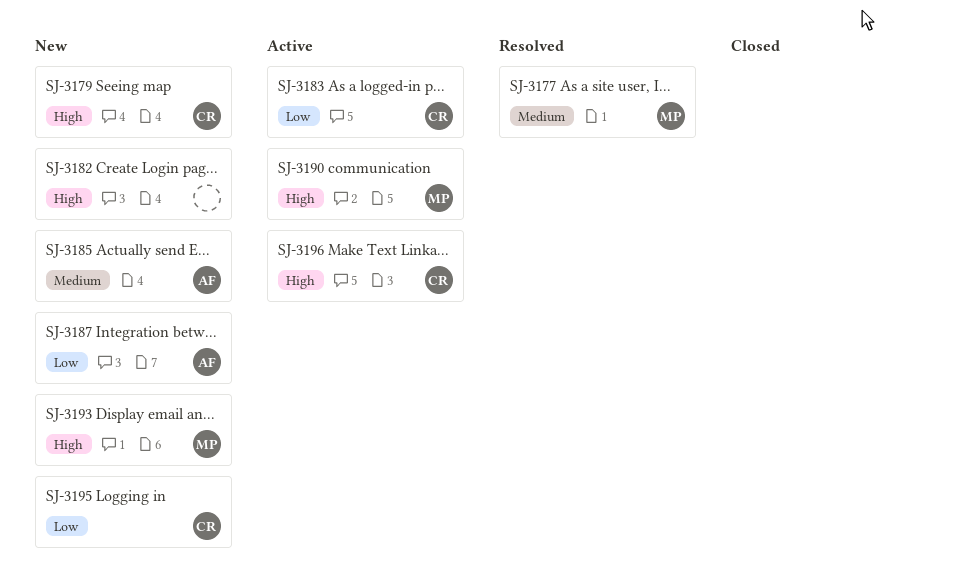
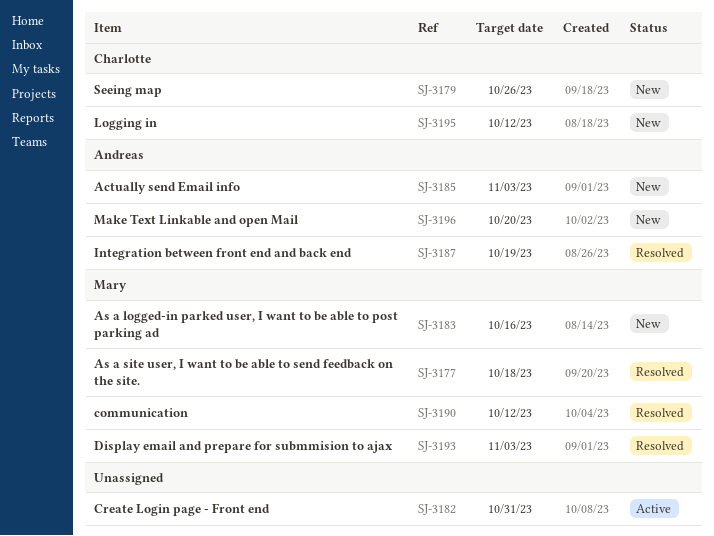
SJ-3182, status: New -> Active
SJ-3183, status: Active -> New
SJ-3183, owner: Charlotte -> Mary
SJ-3187, status: New -> Resolved
SJ-3190, status: Active -> Resolved
SJ-3193, status: New -> Resolved
SJ-3196, status: Active -> New
SJ-3196, owner: Charlotte -> Andreas

